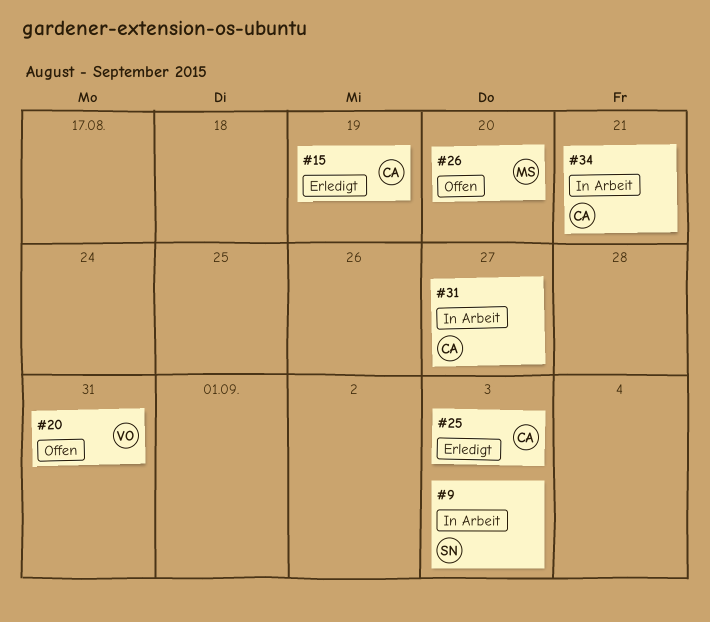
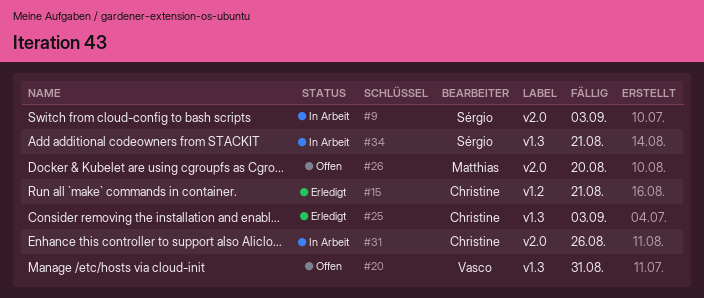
#15, due: Aug 19 -> Aug 21
#31, due: Aug 27 -> Aug 26
#34, owner: Christine -> Sérgio

